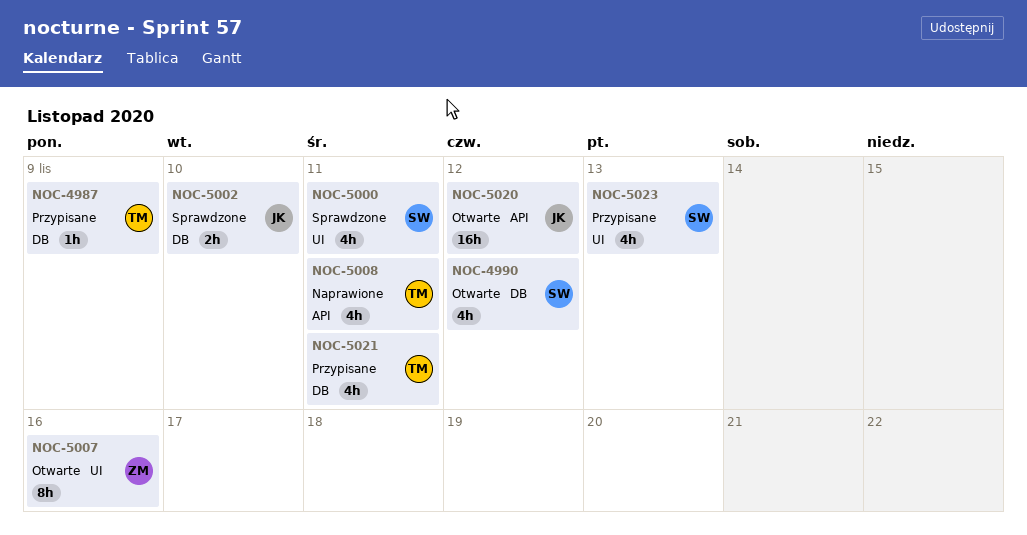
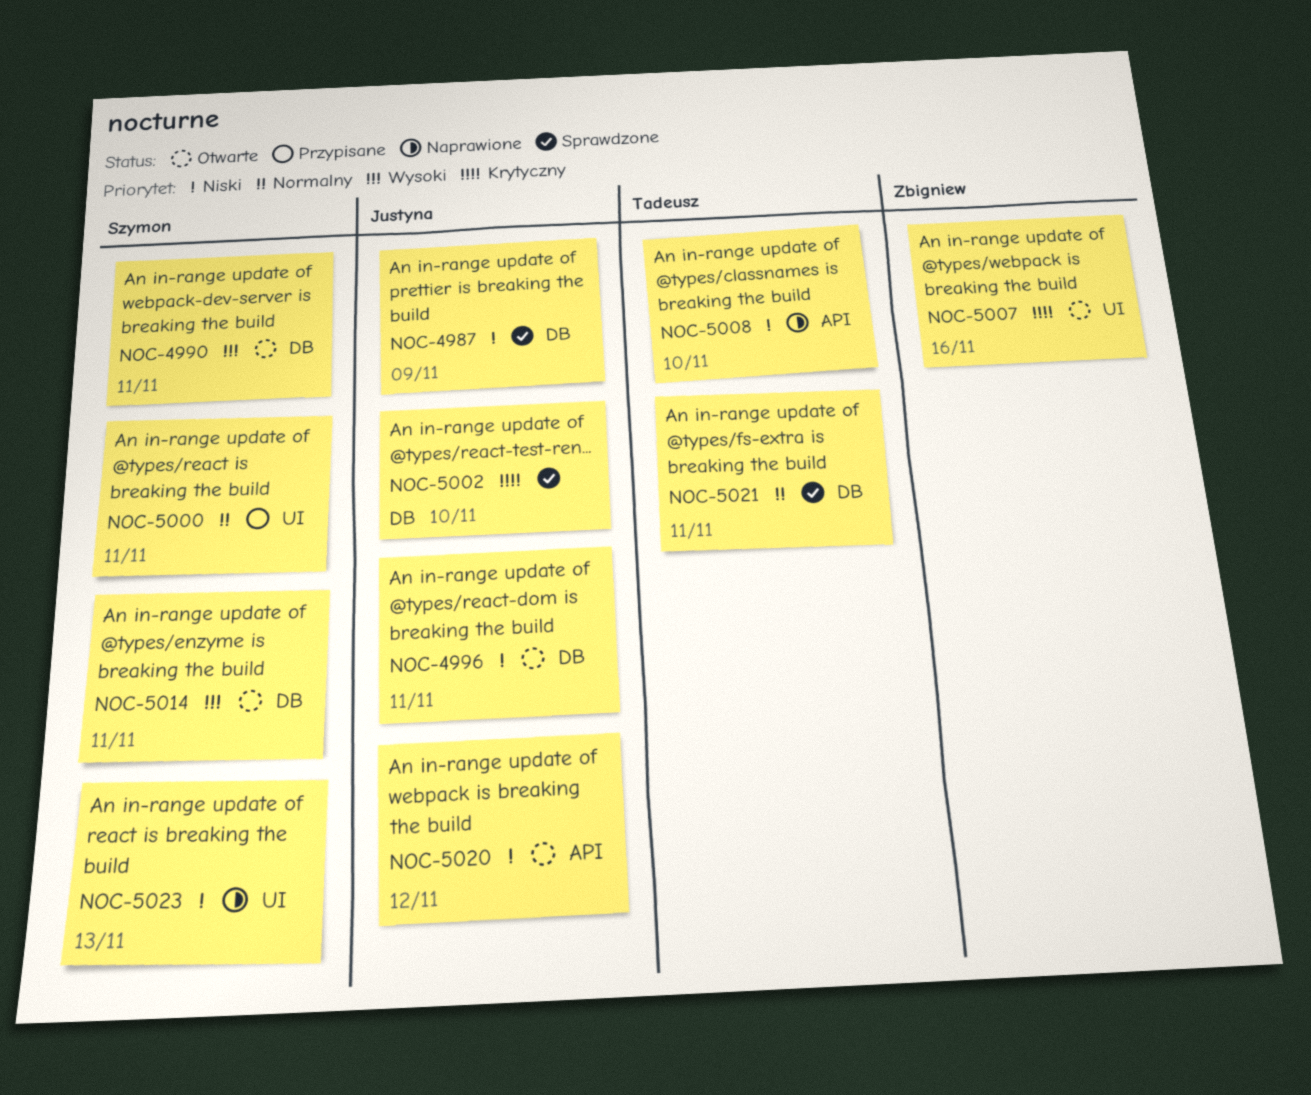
NOC-4987, status: Przypisane -> Sprawdzone
NOC-4987, owner: Tadeusz -> Justyna
NOC-4990, due: Nov 12 -> Nov 11
NOC-4996: none -> present
NOC-5000, status: Sprawdzone -> Przypisane
NOC-5008, due: Nov 11 -> Nov 10
NOC-5014: none -> present
NOC-5021, status: Przypisane -> Sprawdzone
NOC-5023, status: Przypisane -> Naprawione

